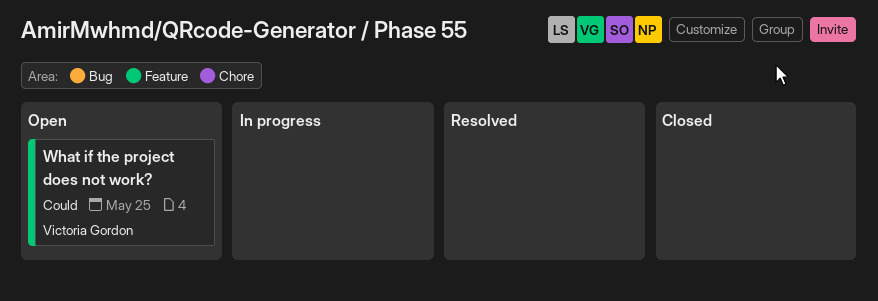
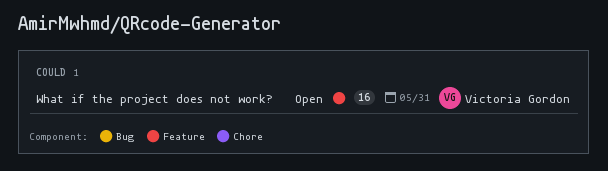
What if the project does not work?, due: May 25 -> May 31

